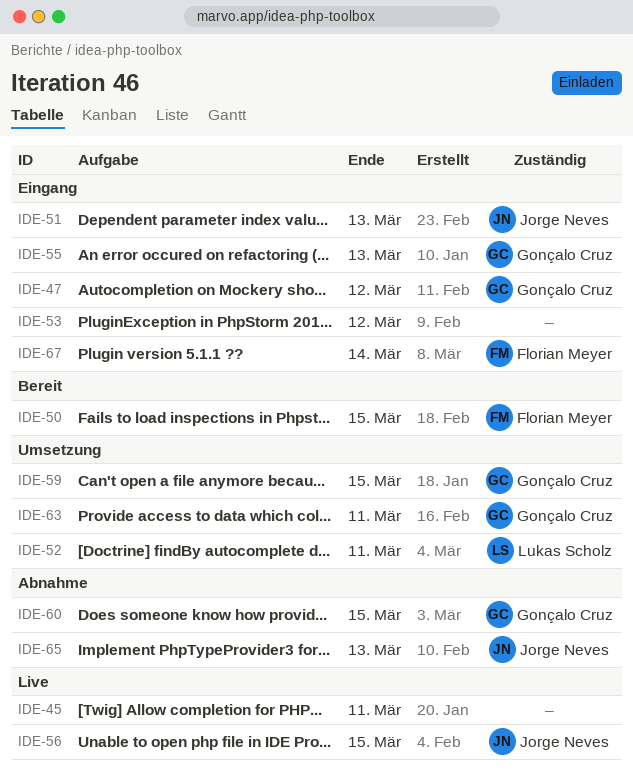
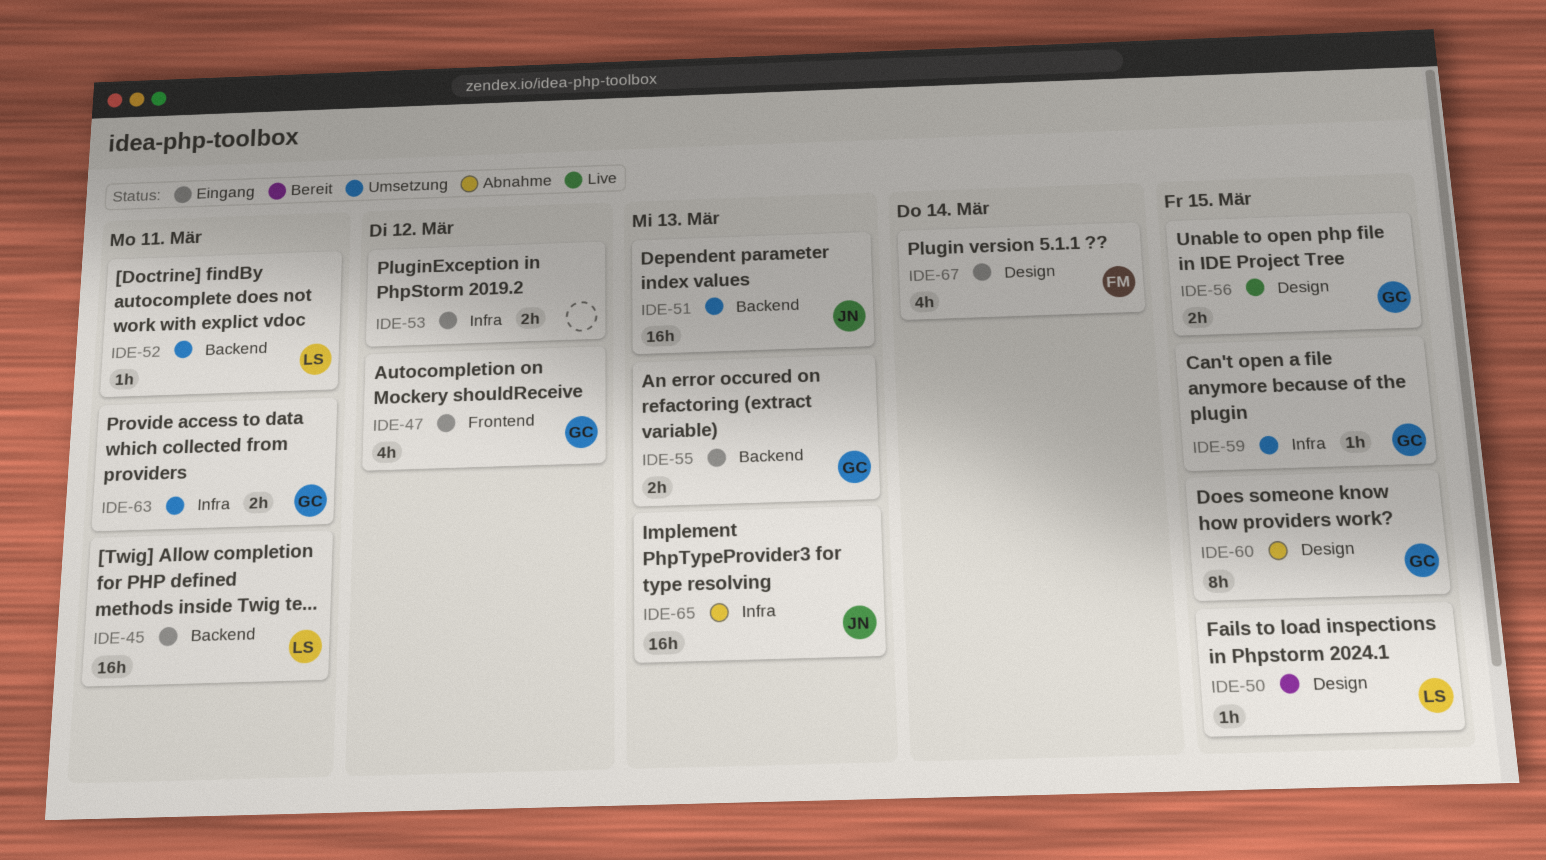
IDE-45, status: Live -> Eingang
IDE-45, owner: none -> Lukas Scholz
IDE-50, owner: Florian Meyer -> Lukas Scholz
IDE-51, status: Eingang -> Umsetzung
IDE-56, owner: Jorge Neves -> Gonçalo Cruz

